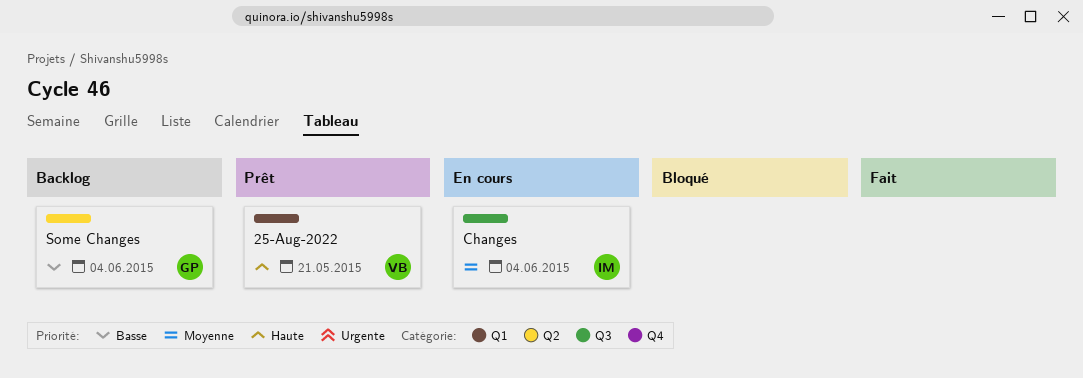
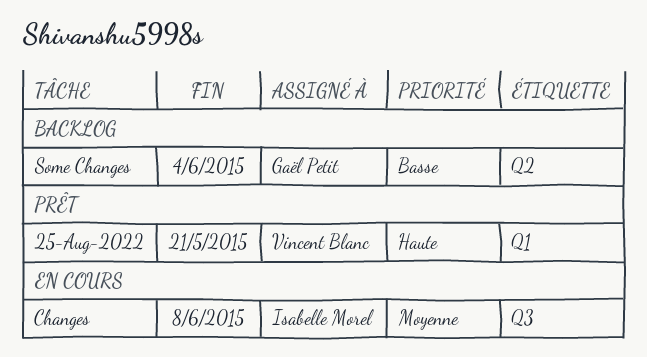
Changes, due: Jun 4 -> Jun 8

